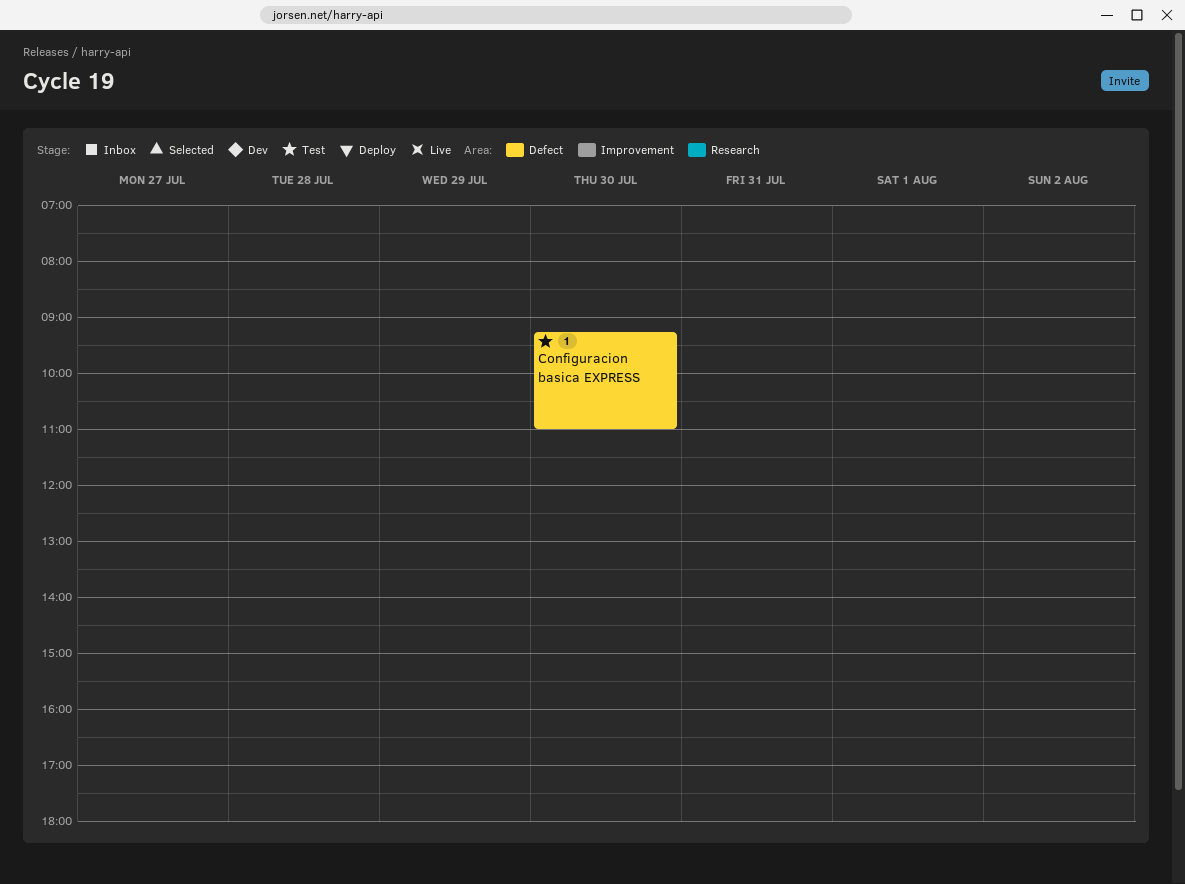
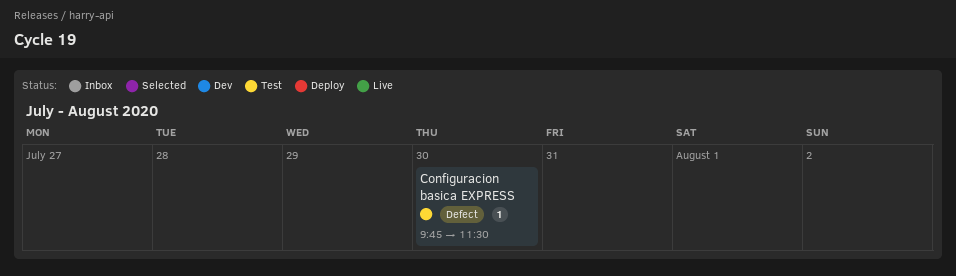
Configuracion basica EXPRESS, begins: 09:15 -> 09:45
Configuracion basica EXPRESS, ends: 11:00 -> 11:30

